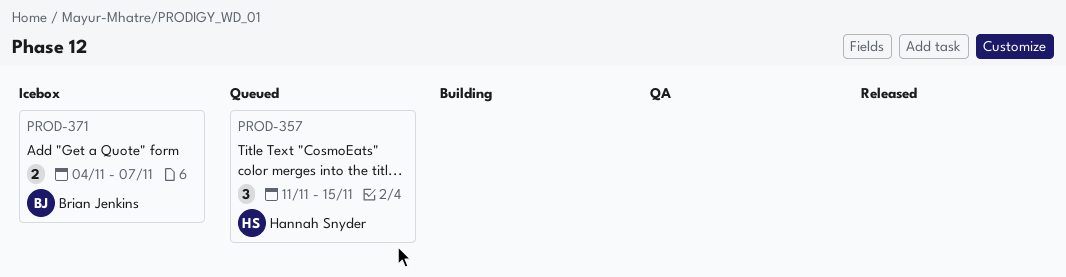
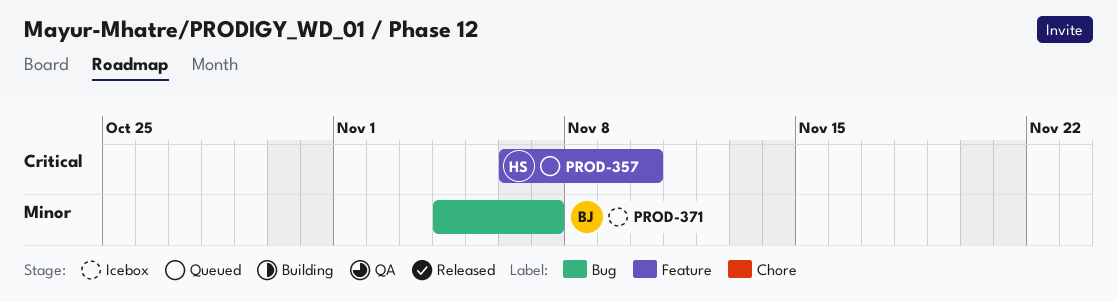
PROD-357, start: Nov 11 -> Nov 6
PROD-357, due: Nov 15 -> Nov 10

